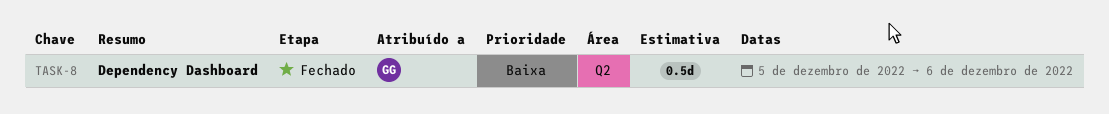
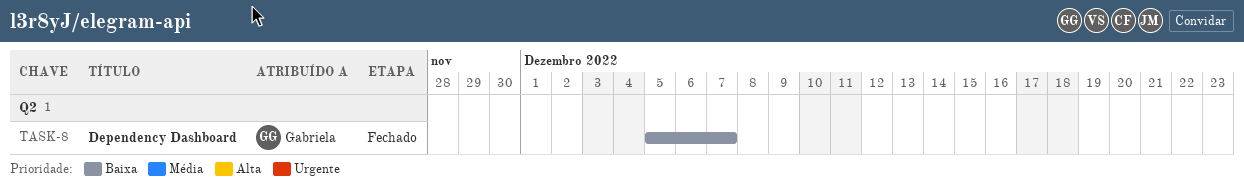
TASK-8, due: Dec 6 -> Dec 7

